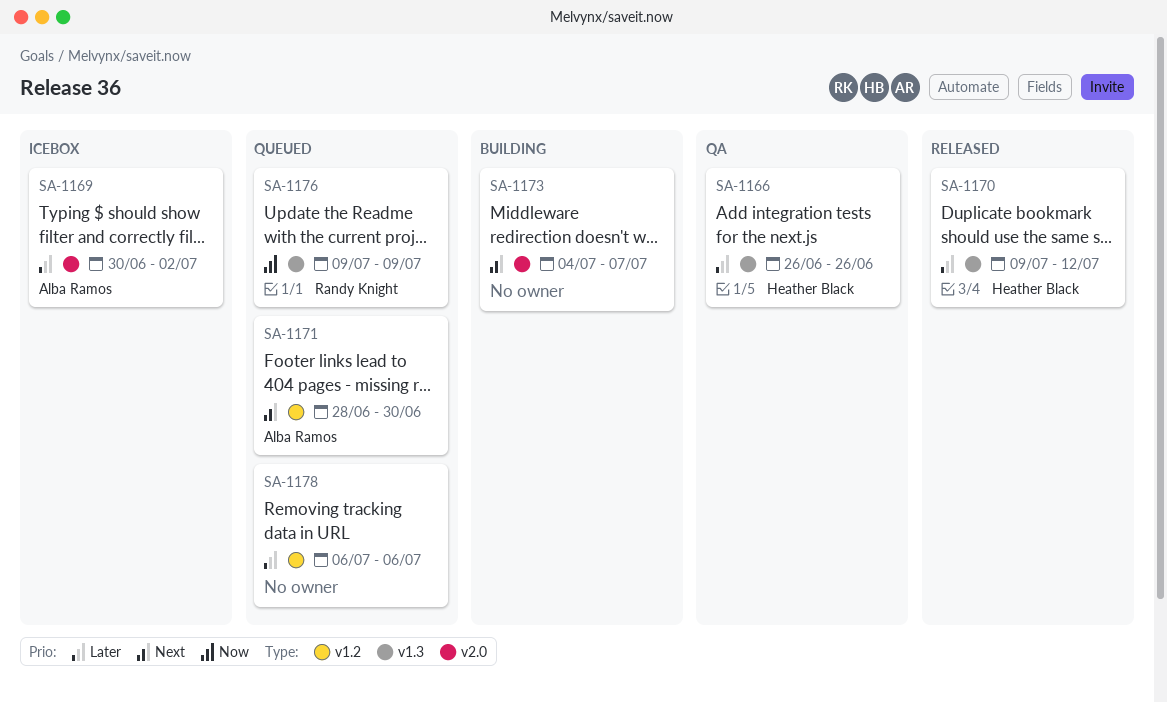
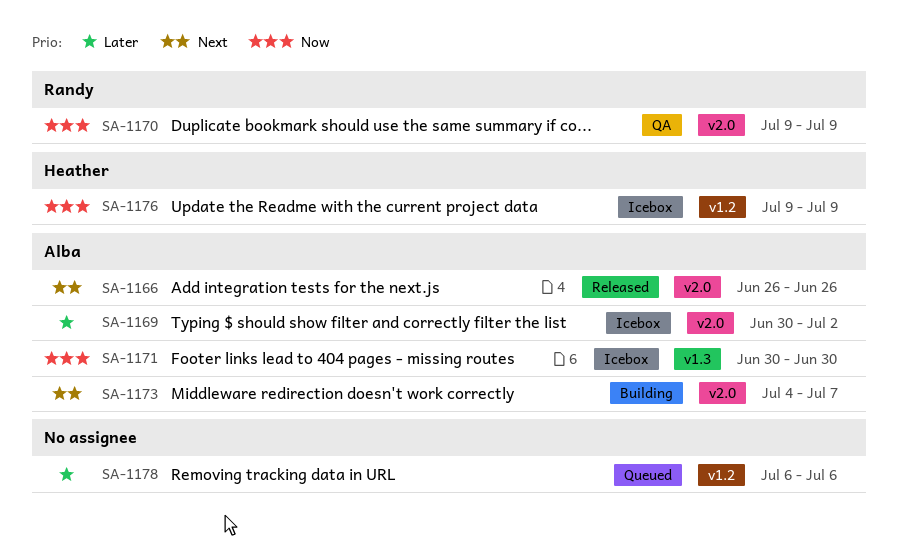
SA-1166, status: QA -> Released
SA-1166, owner: Heather Black -> Alba Ramos
SA-1166, priority: Later -> Next
SA-1166, label: v1.3 -> v2.0
SA-1170, status: Released -> QA
SA-1170, owner: Heather Black -> Randy Knight
SA-1170, priority: Later -> Now
SA-1170, label: v1.3 -> v2.0
SA-1170, due: Jul 12 -> Jul 9
SA-1171, status: Queued -> Icebox
SA-1171, priority: Next -> Now
SA-1171, label: v1.2 -> v1.3
SA-1171, start: Jun 28 -> Jun 30
SA-1173, owner: none -> Alba Ramos
SA-1176, status: Queued -> Icebox
SA-1176, owner: Randy Knight -> Heather Black
SA-1176, label: v1.3 -> v1.2

